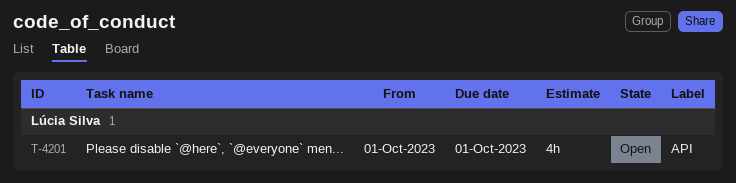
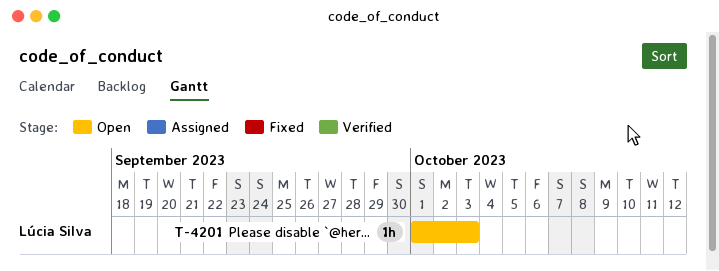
T-4201, estimate: 4h -> 1h
T-4201, due: Oct 1 -> Oct 3

